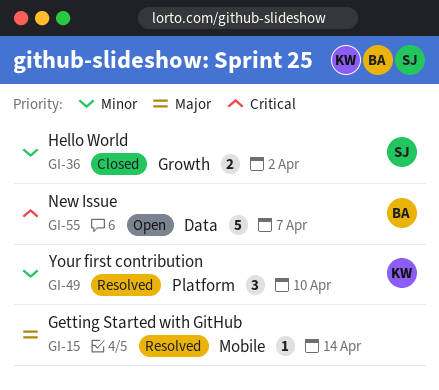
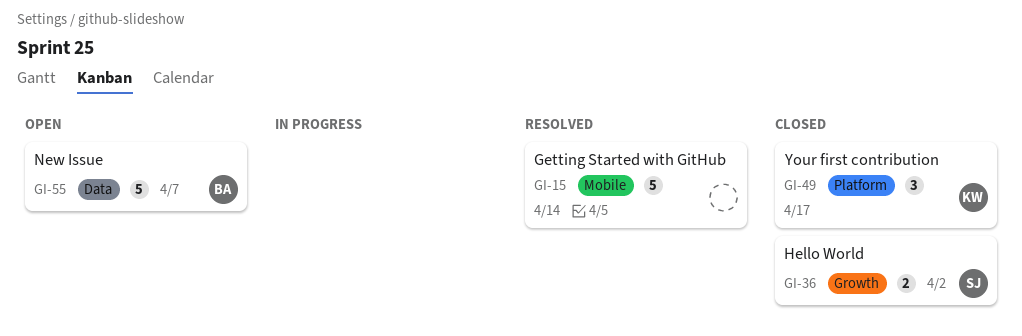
GI-15, estimate: 1 -> 5
GI-49, status: Resolved -> Closed
GI-49, due: Apr 10 -> Apr 17

